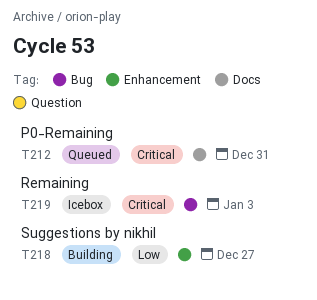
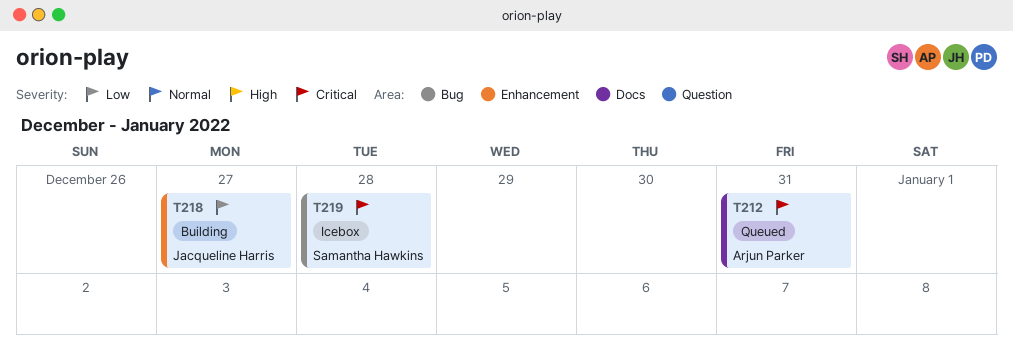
T219, due: Jan 3 -> Dec 28

